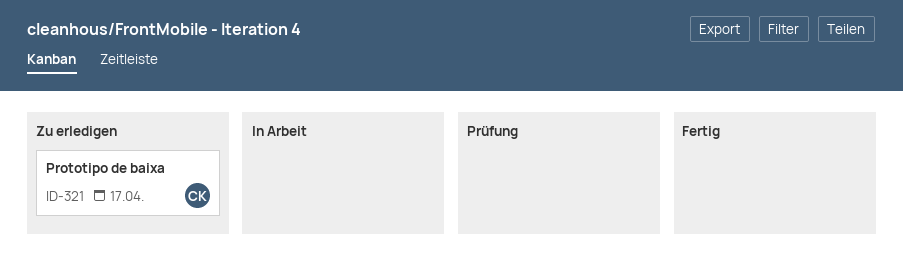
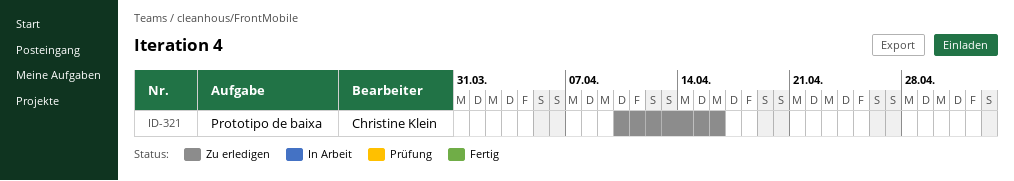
ID-321, due: Apr 17 -> Apr 16

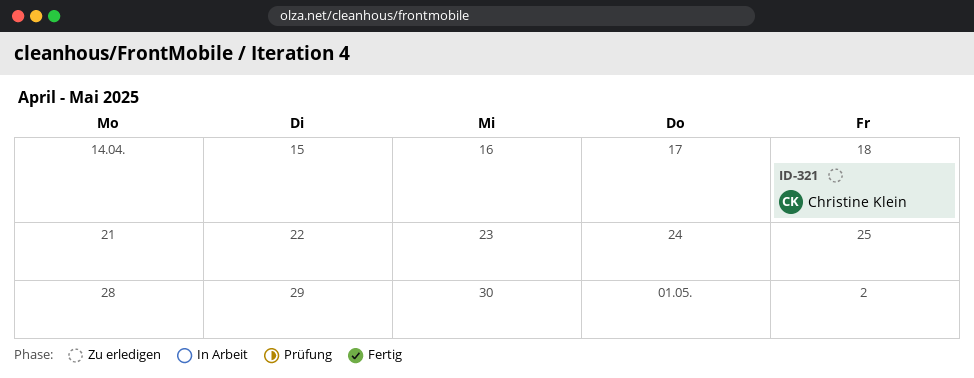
ID-321, due: Apr 16 -> Apr 18

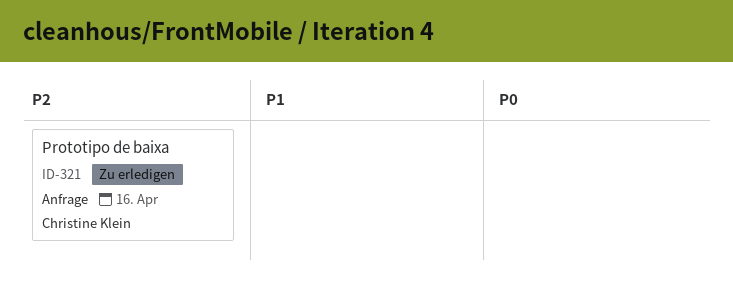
ID-321, due: Apr 18 -> Apr 16

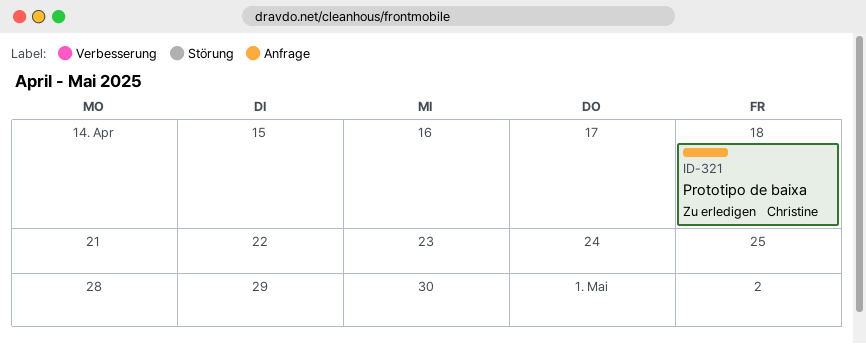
ID-321, due: Apr 16 -> Apr 18

